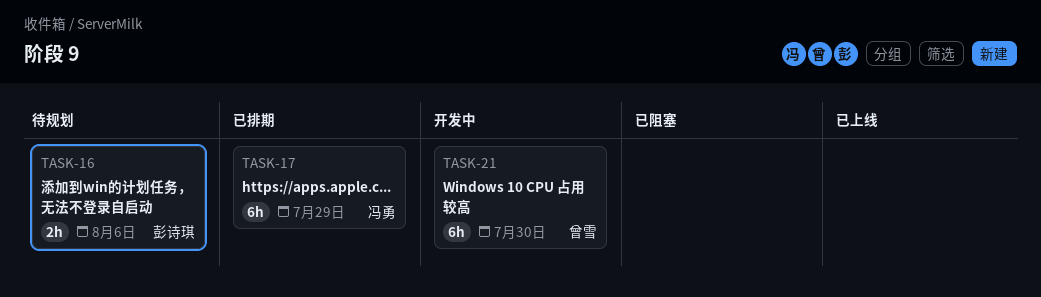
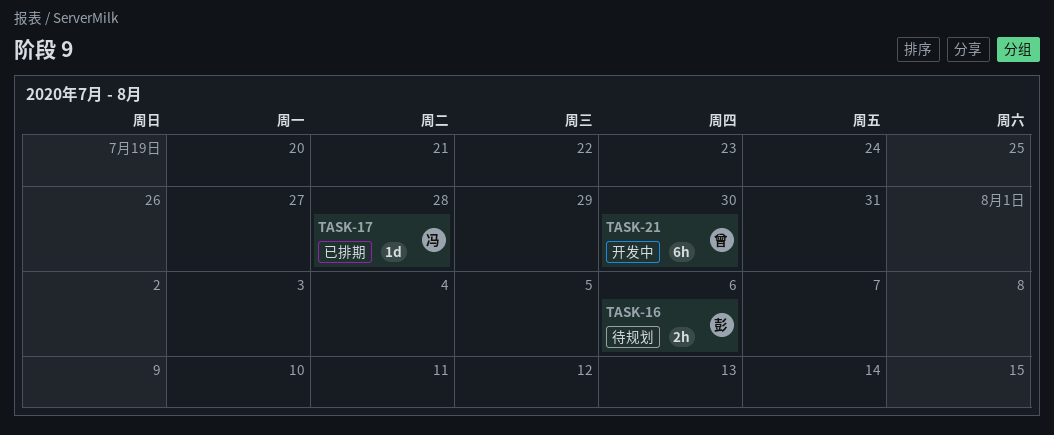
TASK-17, estimate: 6h -> 1d
TASK-17, due: Jul 29 -> Jul 28

